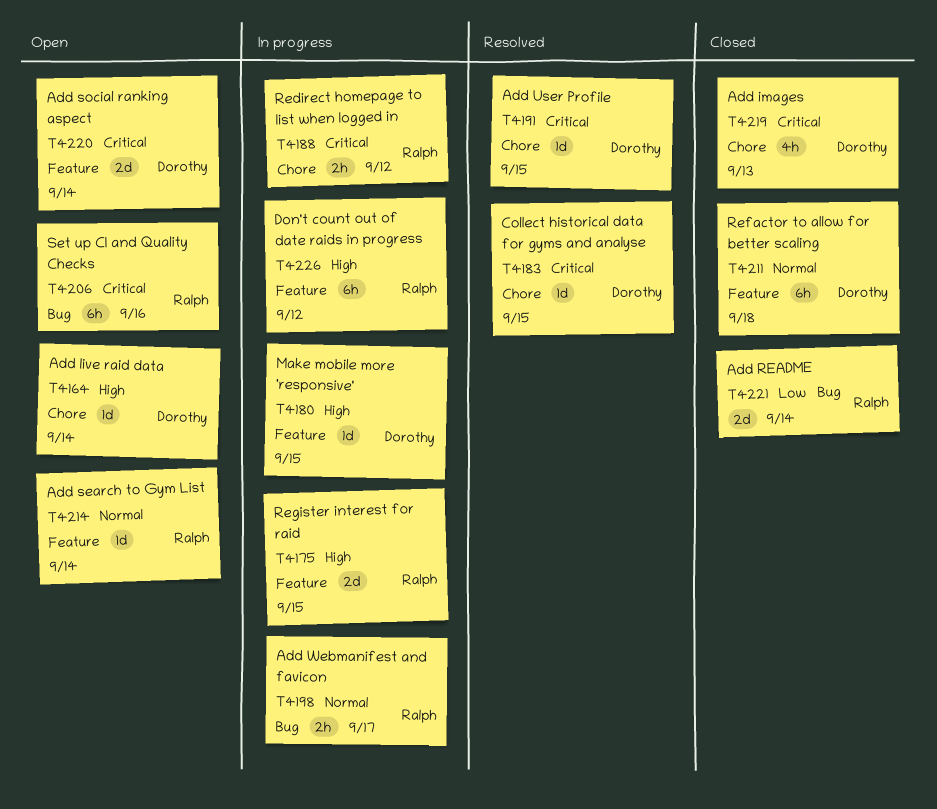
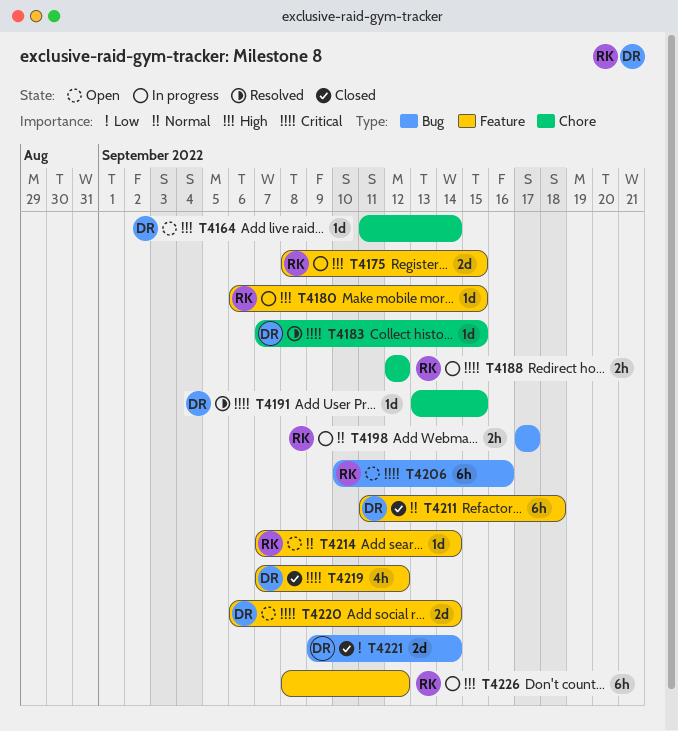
T4180, owner: Dorothy -> Ralph
T4219, label: Chore -> Feature
T4219, due: Sep 13 -> Sep 12
T4221, owner: Ralph -> Dorothy

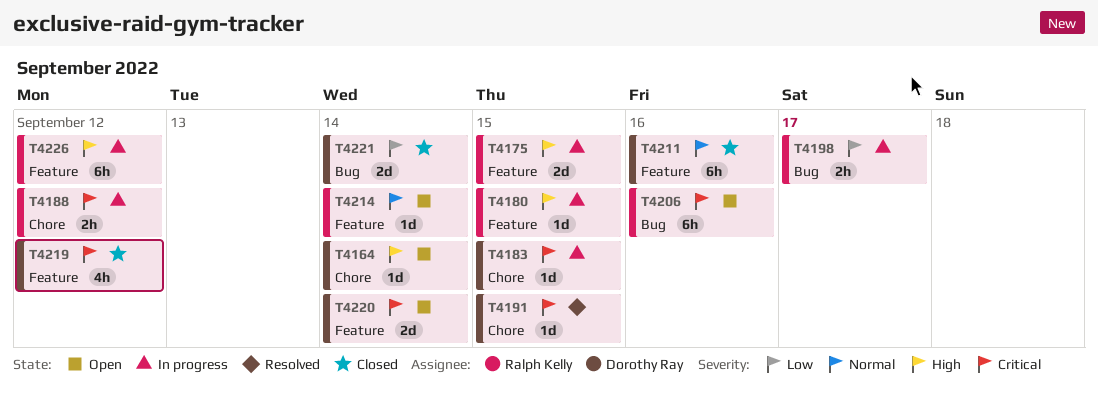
T4183, status: Resolved -> In progress
T4198, priority: Normal -> Low
T4211, due: Sep 18 -> Sep 16

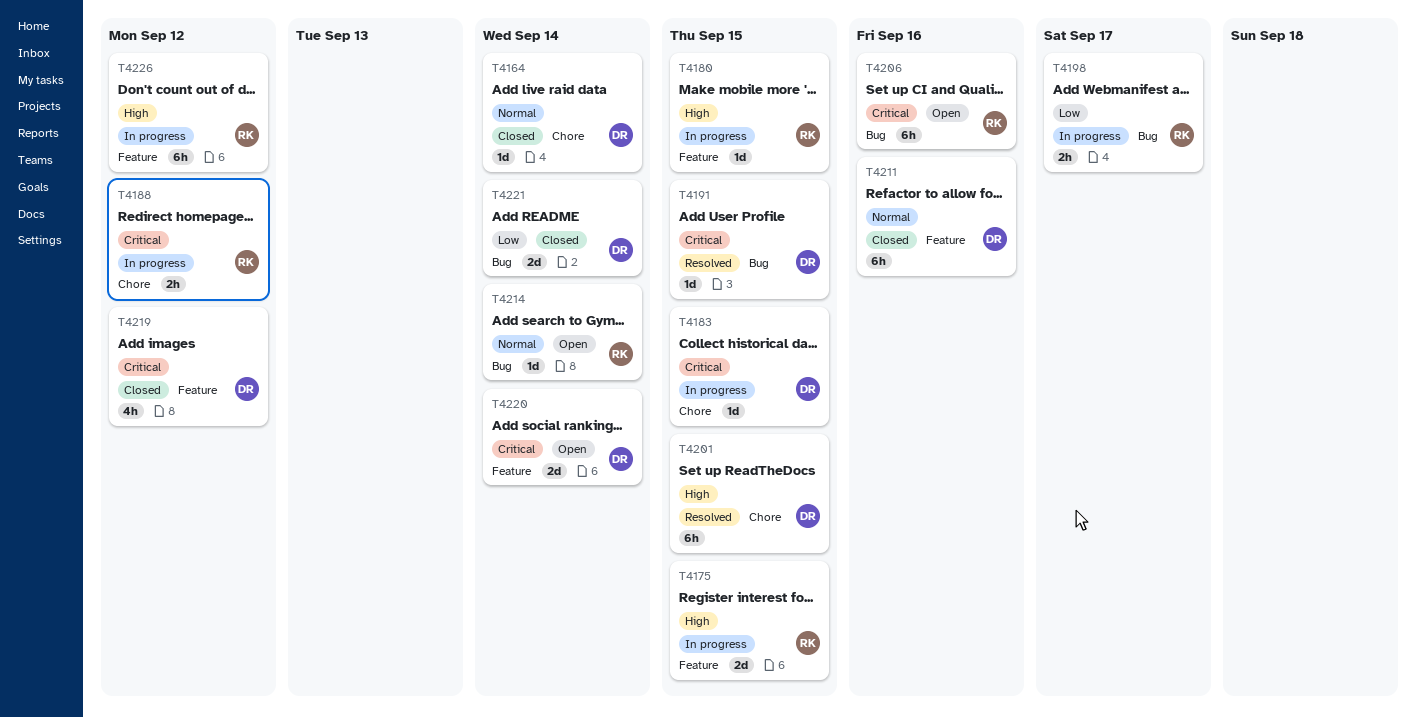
T4164, status: Open -> Closed
T4164, priority: High -> Normal
T4191, label: Chore -> Bug
T4201: none -> present
T4214, label: Feature -> Bug

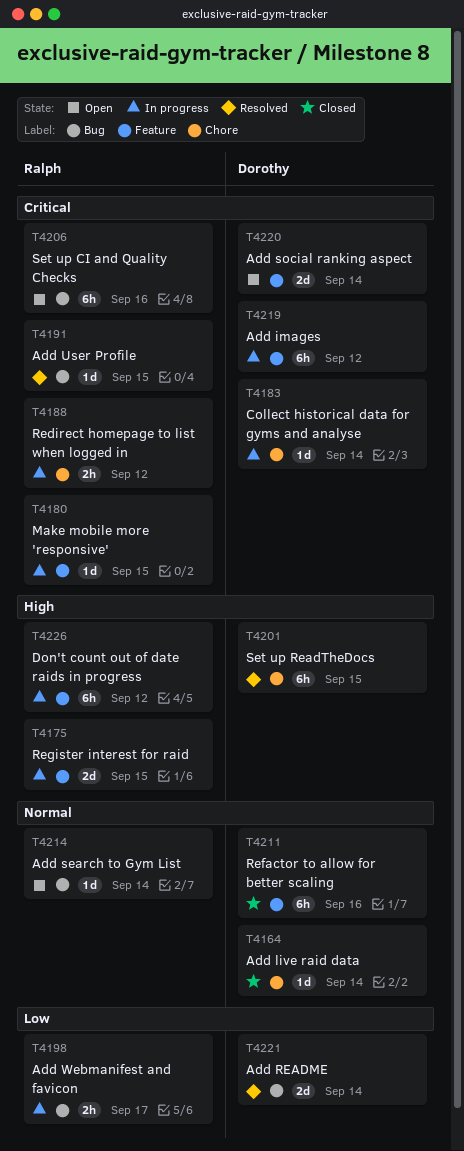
T4180, priority: High -> Critical
T4183, due: Sep 15 -> Sep 14
T4191, owner: Dorothy -> Ralph
T4219, status: Closed -> In progress
T4219, estimate: 4h -> 6h
T4221, status: Closed -> Resolved

